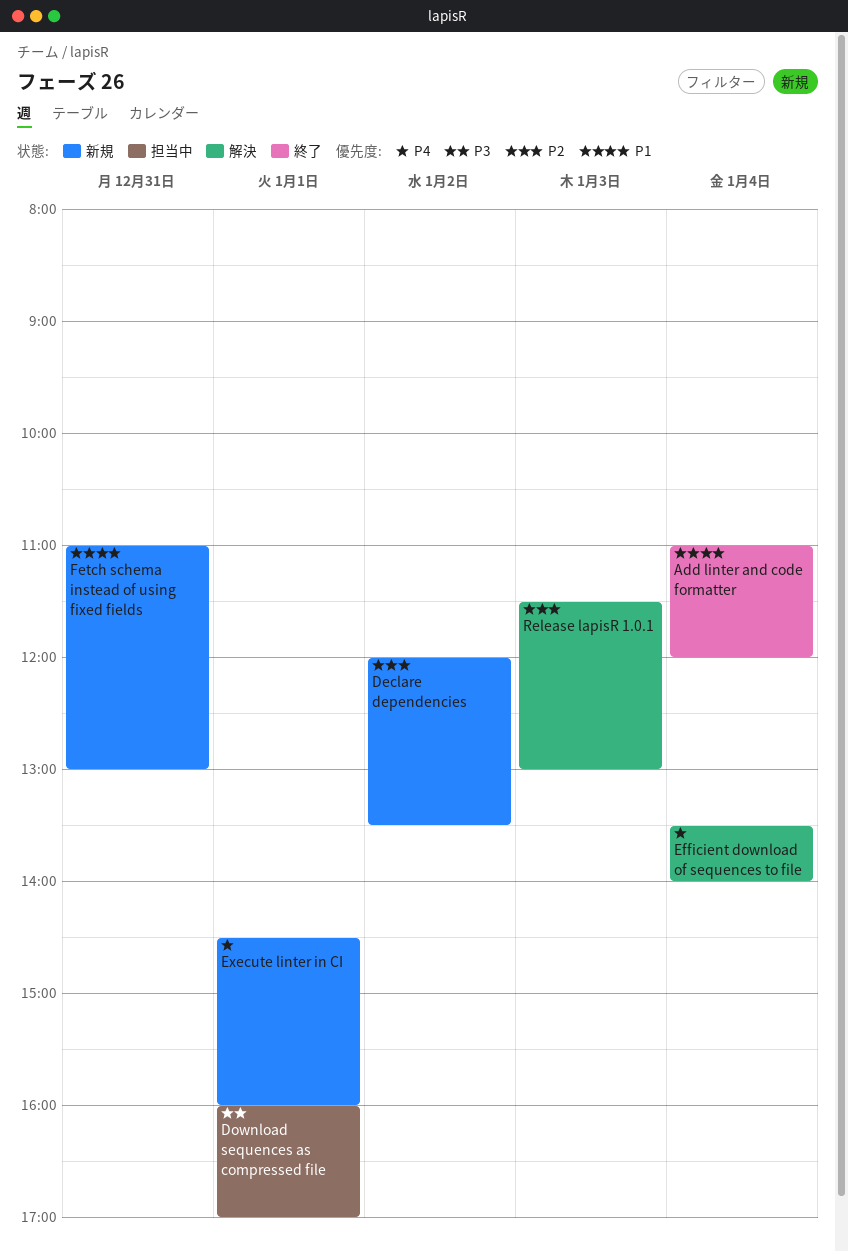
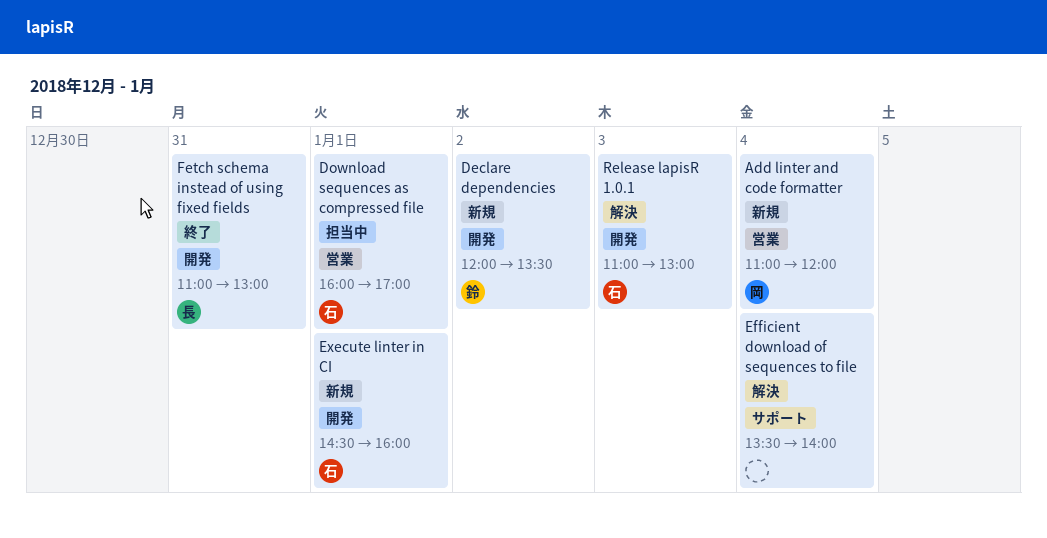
Add linter and code formatter, status: 終了 -> 新規
Fetch schema instead of using fixed fields, status: 新規 -> 終了
Release lapisR 1.0.1, begins: 11:30 -> 11:00

